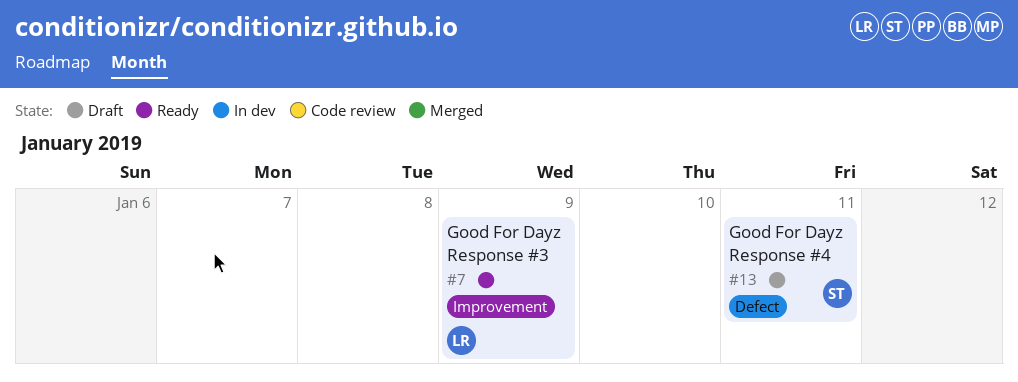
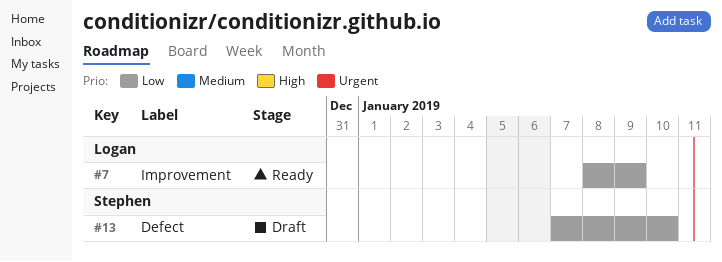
#13, due: Jan 11 -> Jan 10

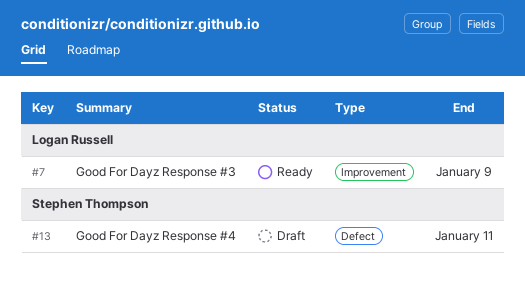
#13, due: Jan 10 -> Jan 11

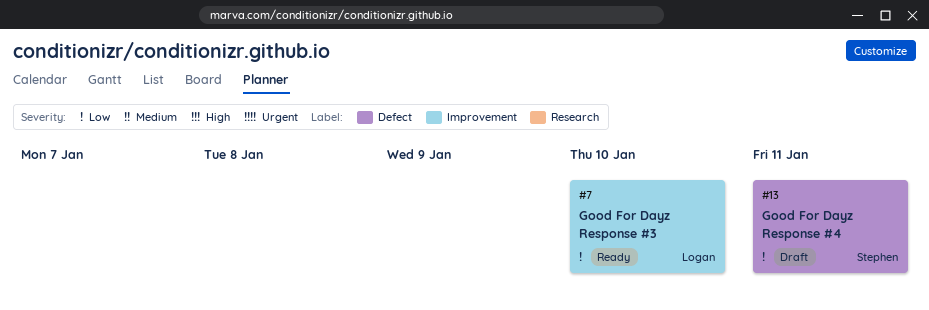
#7, due: Jan 9 -> Jan 10

